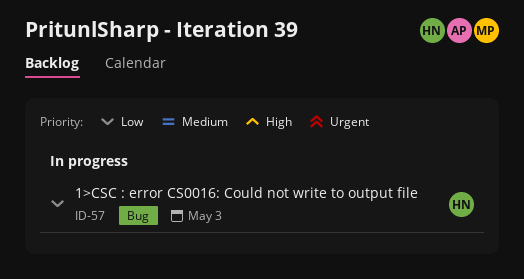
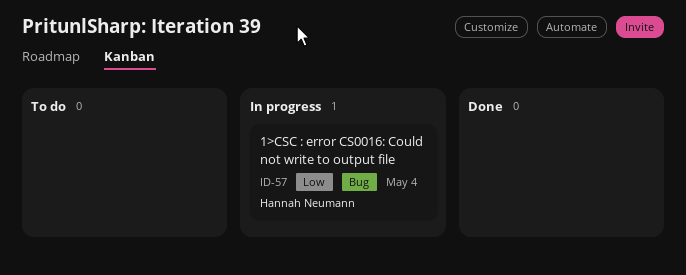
ID-57, due: May 3 -> May 4

